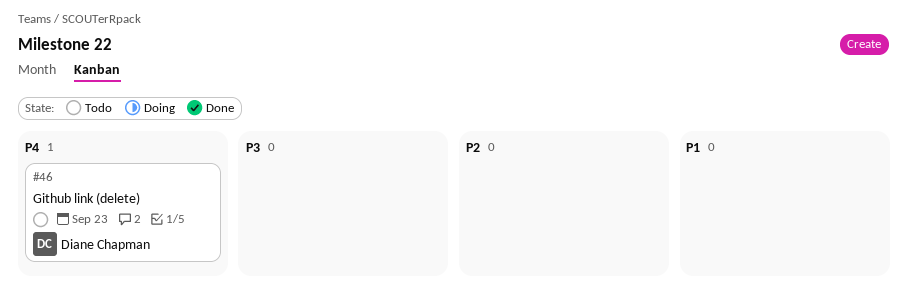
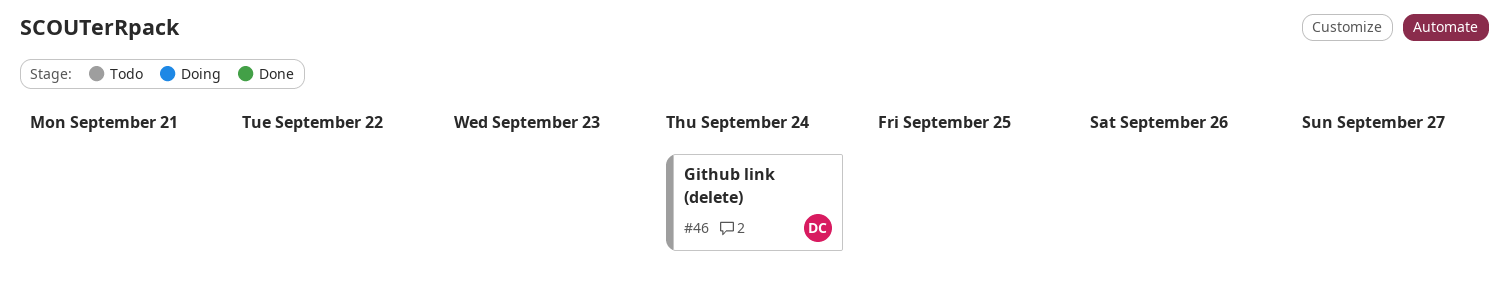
#46, due: Sep 23 -> Sep 24

